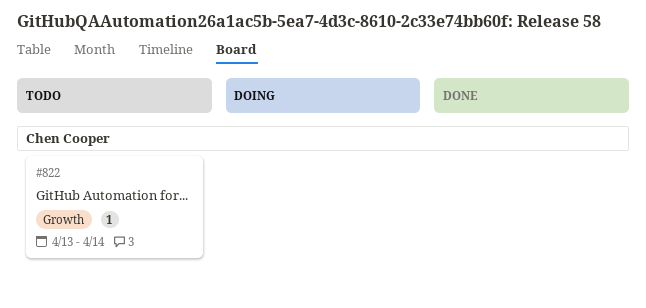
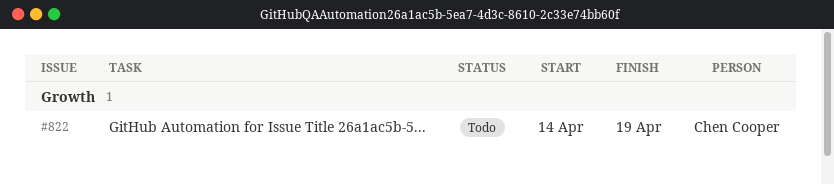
#822, start: Apr 13 -> Apr 14
#822, due: Apr 14 -> Apr 19

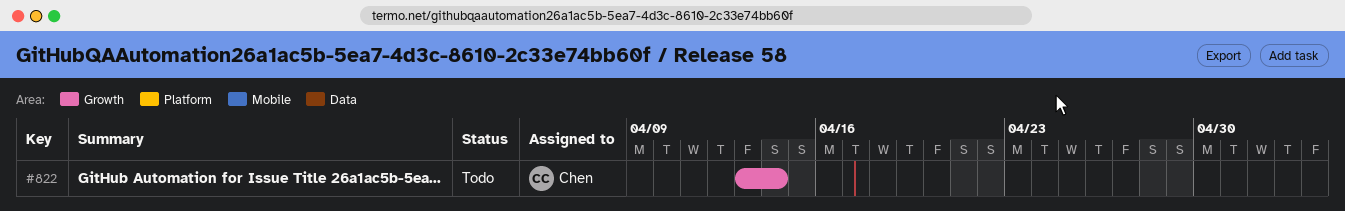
#822, start: Apr 14 -> Apr 13
#822, due: Apr 19 -> Apr 14

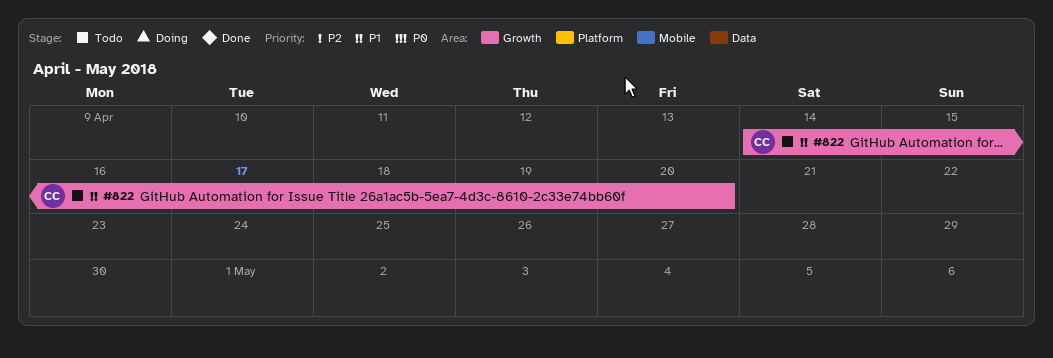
#822, start: Apr 13 -> Apr 14
#822, due: Apr 14 -> Apr 20

